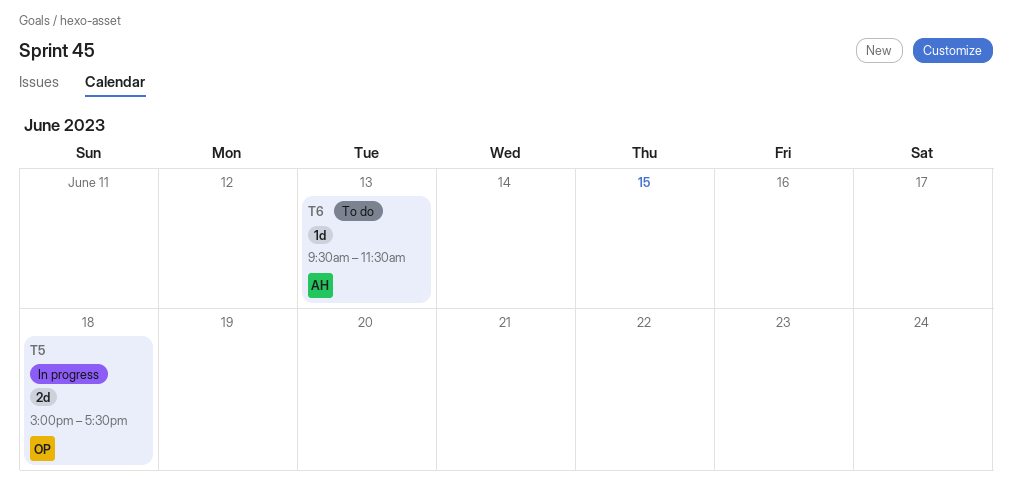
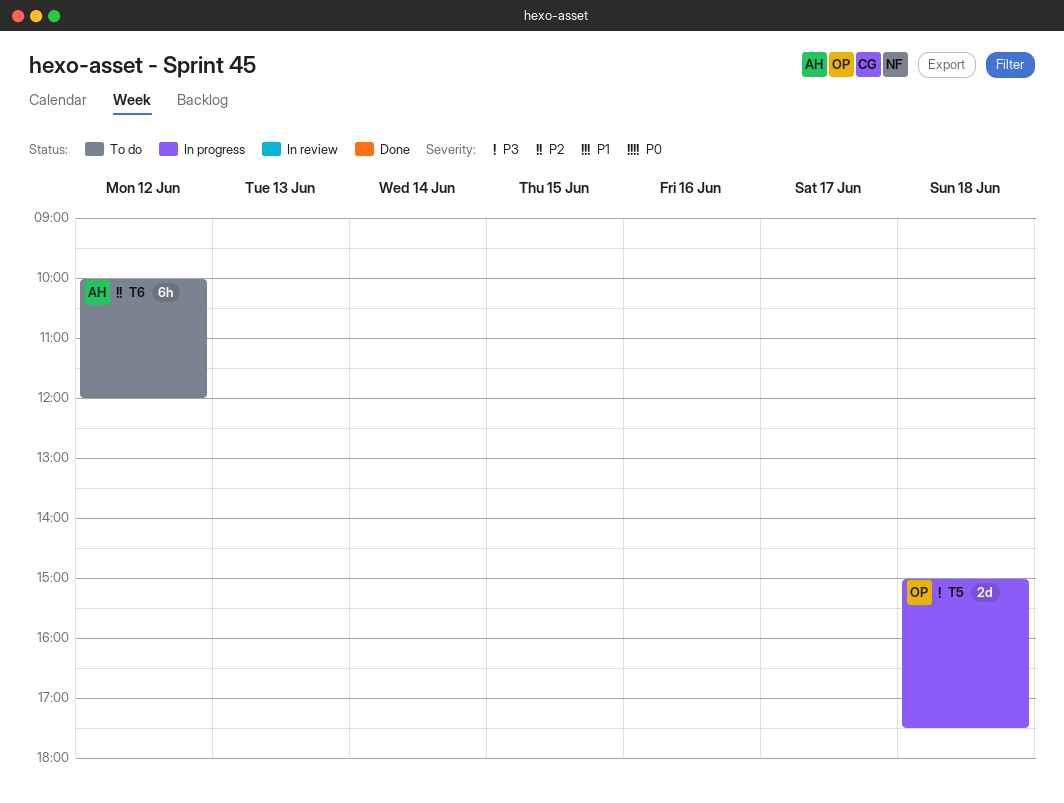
T6, estimate: 1d -> 6h
T6, day: Jun 13 -> Jun 12
T6, begins: 09:30 -> 10:00
T6, ends: 11:30 -> 12:00

